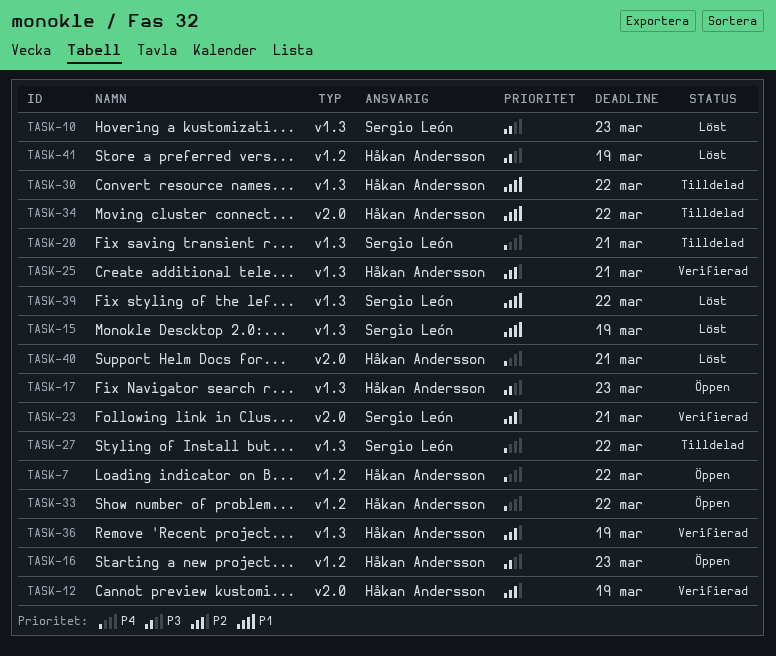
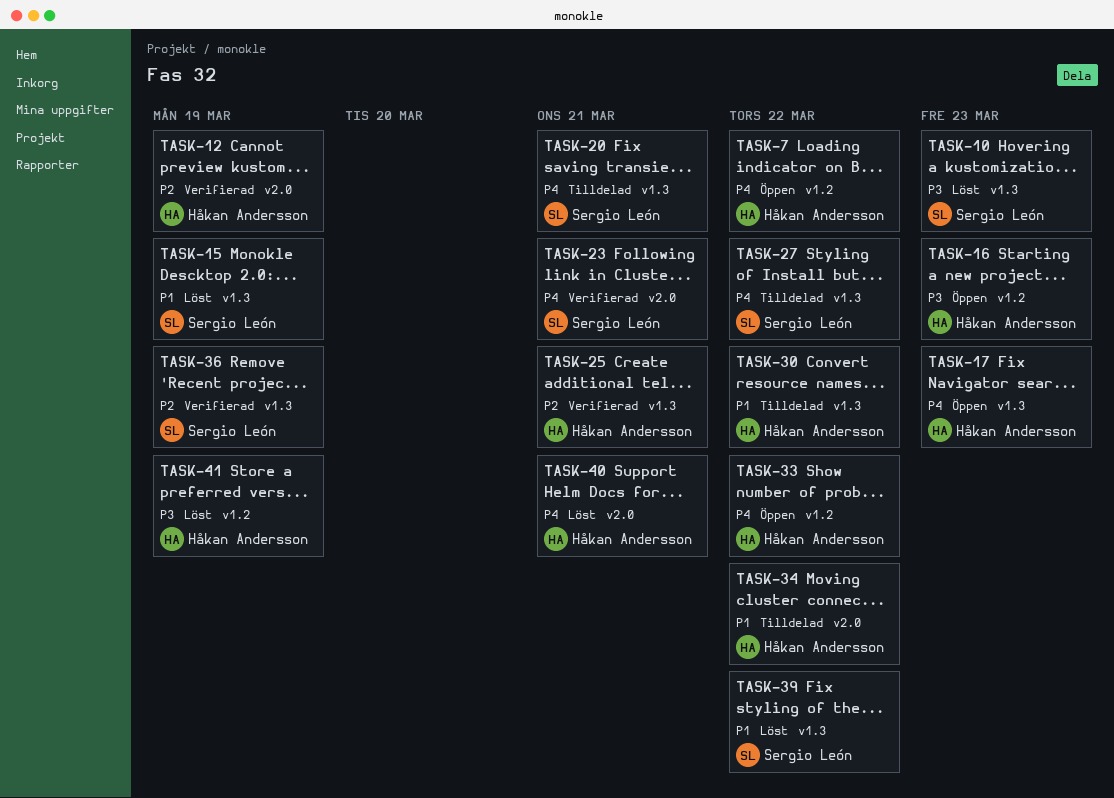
TASK-17, priority: P3 -> P4
TASK-23, priority: P2 -> P4
TASK-36, owner: Håkan Andersson -> Sergio León

